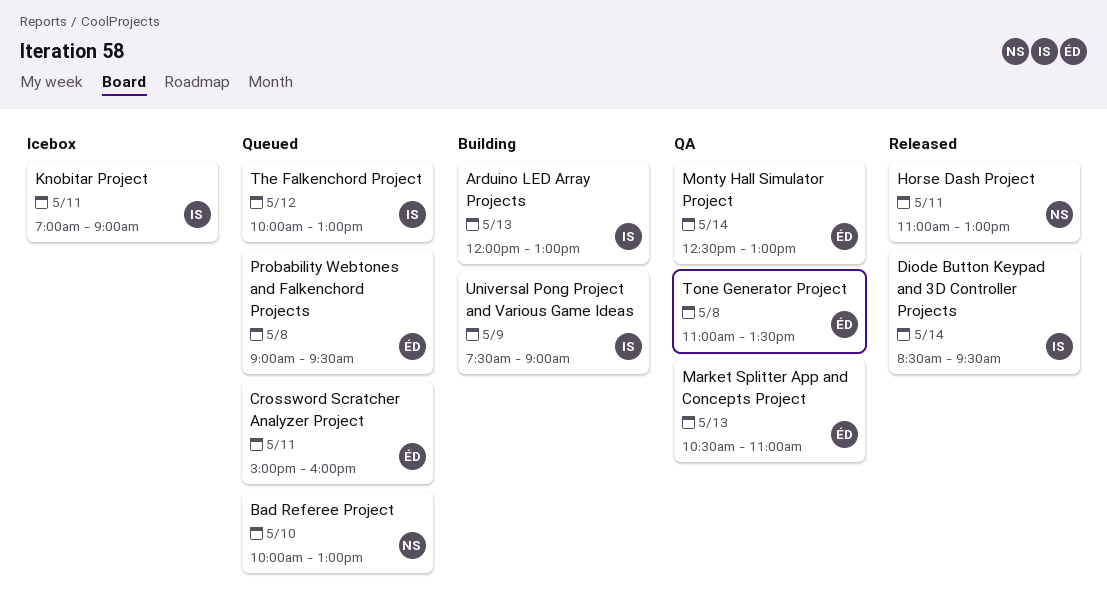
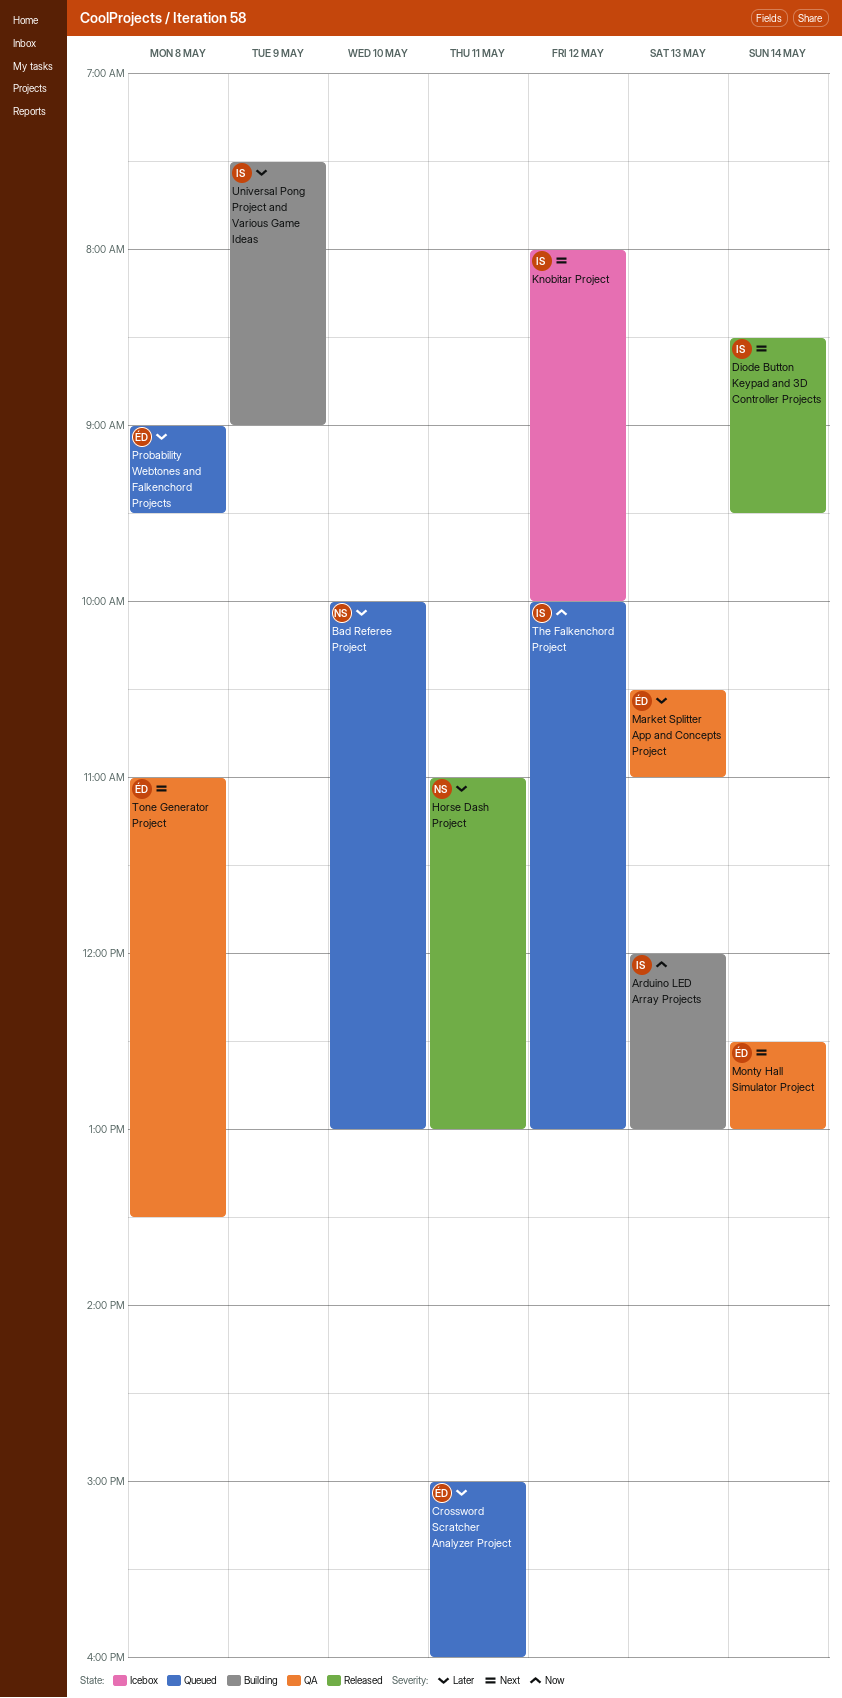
Knobitar Project, day: May 11 -> May 12
Knobitar Project, begins: 07:00 -> 08:00
Knobitar Project, ends: 09:00 -> 10:00

